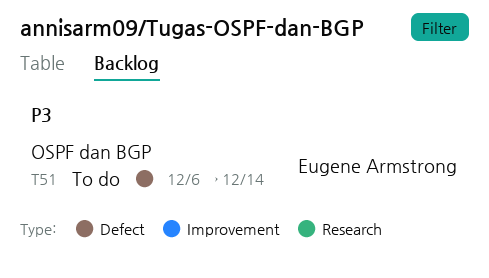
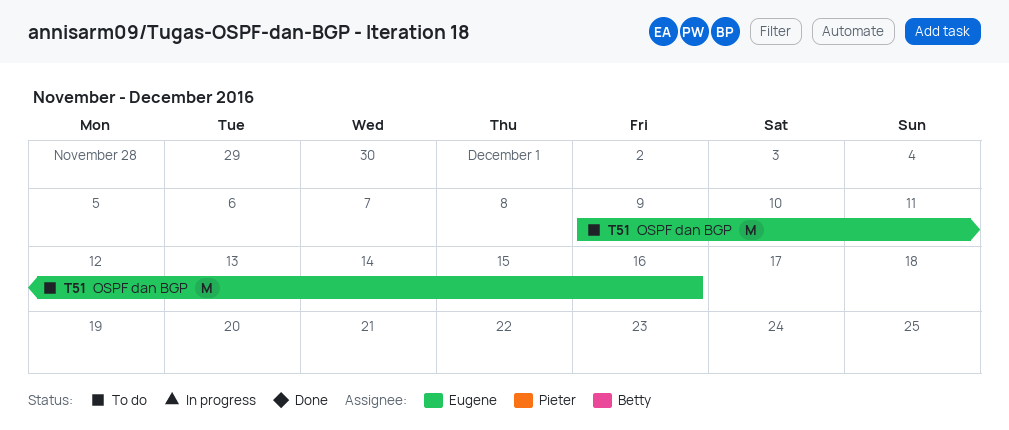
T51, start: Dec 6 -> Dec 9
T51, due: Dec 14 -> Dec 16

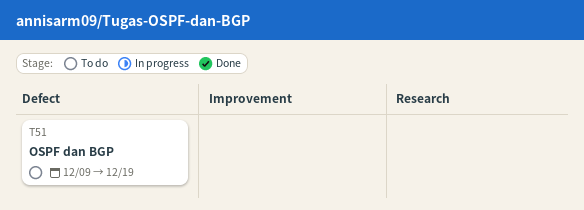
T51, due: Dec 16 -> Dec 19

